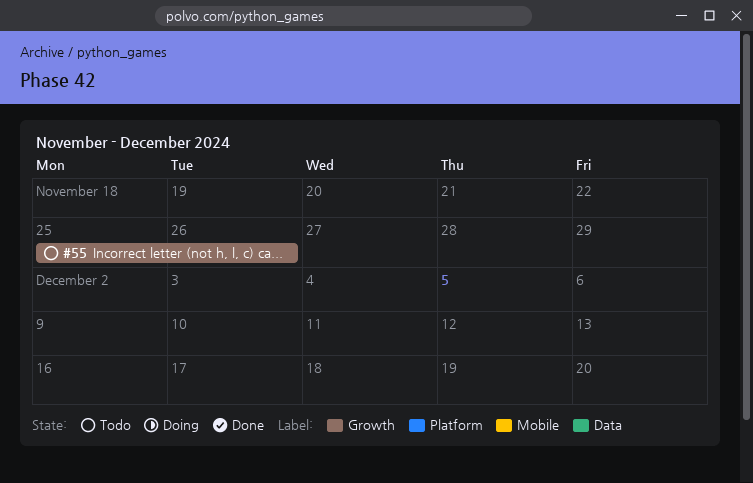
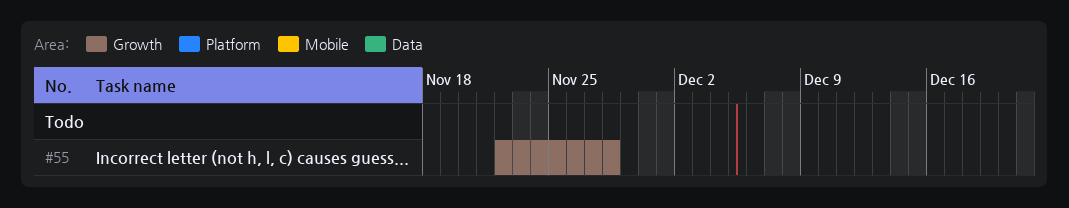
#55, start: Nov 25 -> Nov 22
#55, due: Nov 26 -> Nov 28

